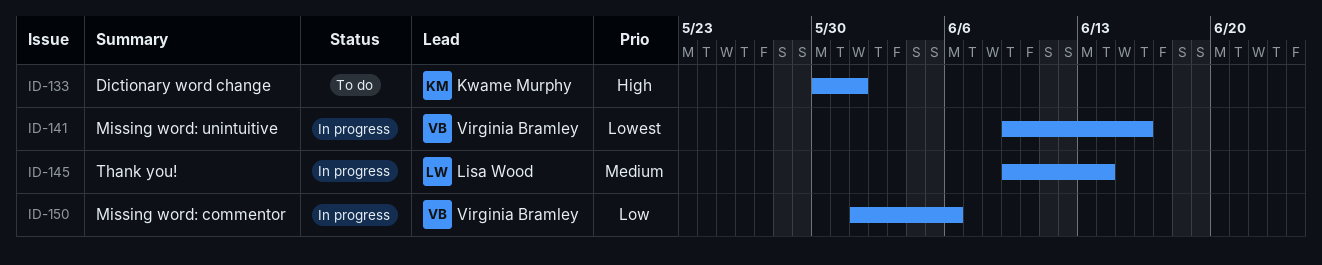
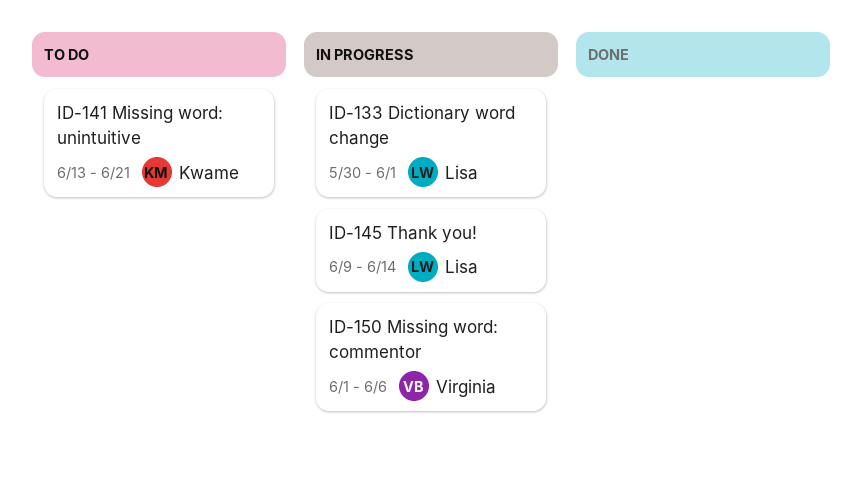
ID-133, status: To do -> In progress
ID-133, owner: Kwame Murphy -> Lisa Wood
ID-141, status: In progress -> To do
ID-141, owner: Virginia Bramley -> Kwame Murphy
ID-141, start: Jun 9 -> Jun 13
ID-141, due: Jun 16 -> Jun 21

